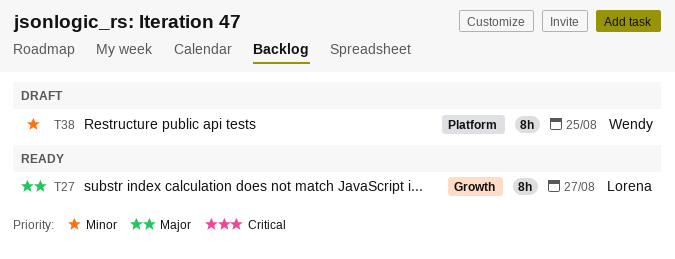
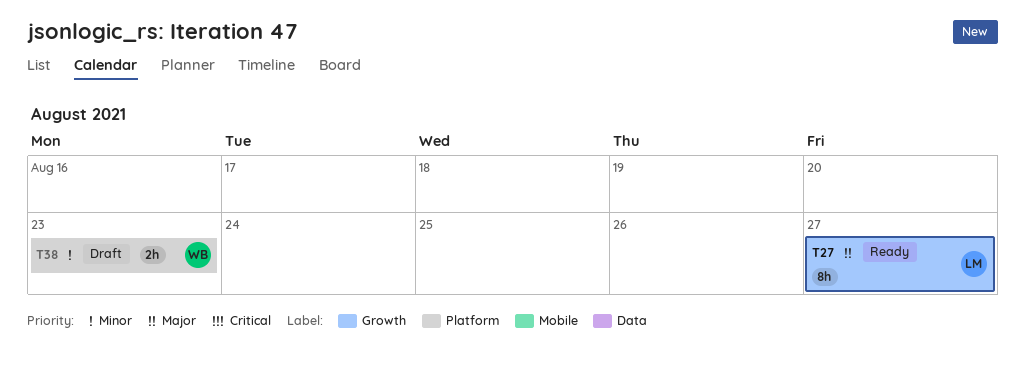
T38, estimate: 8h -> 2h
T38, due: Aug 25 -> Aug 23

